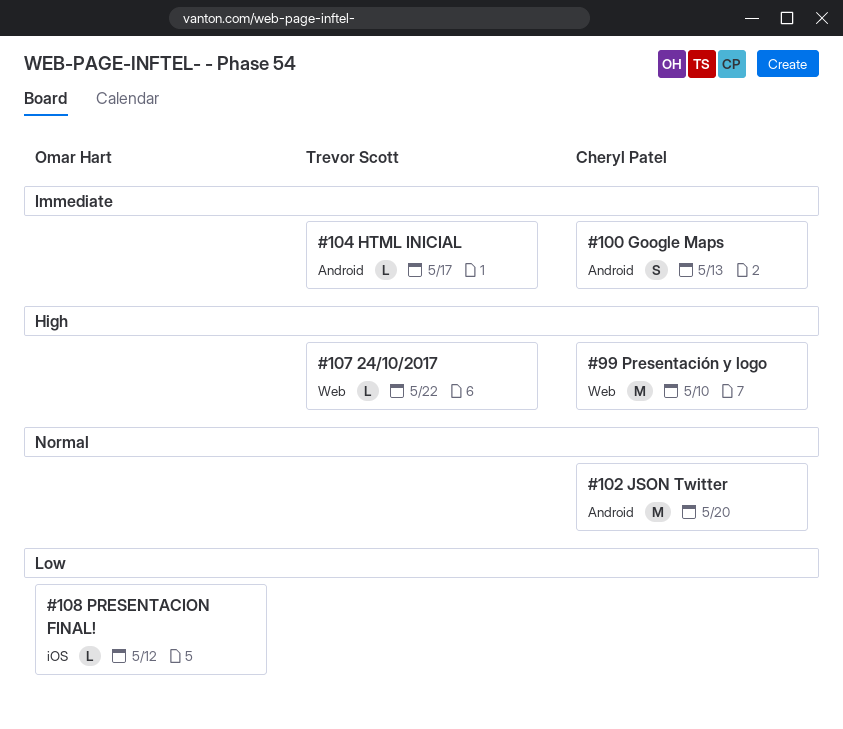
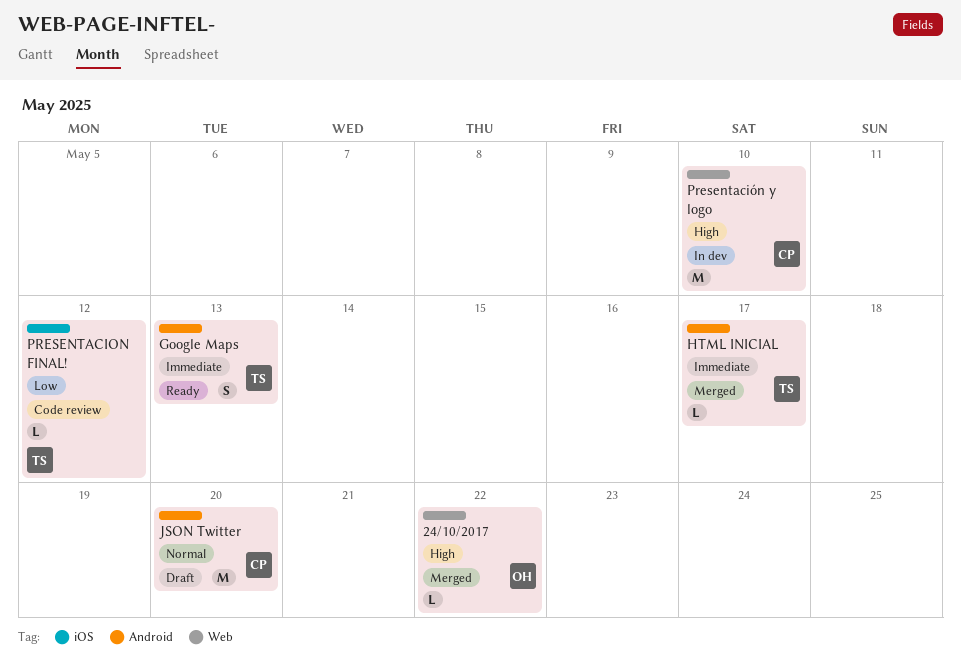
24/10/2017, owner: Trevor Scott -> Omar Hart
Google Maps, owner: Cheryl Patel -> Trevor Scott
PRESENTACION FINAL!, owner: Omar Hart -> Trevor Scott

